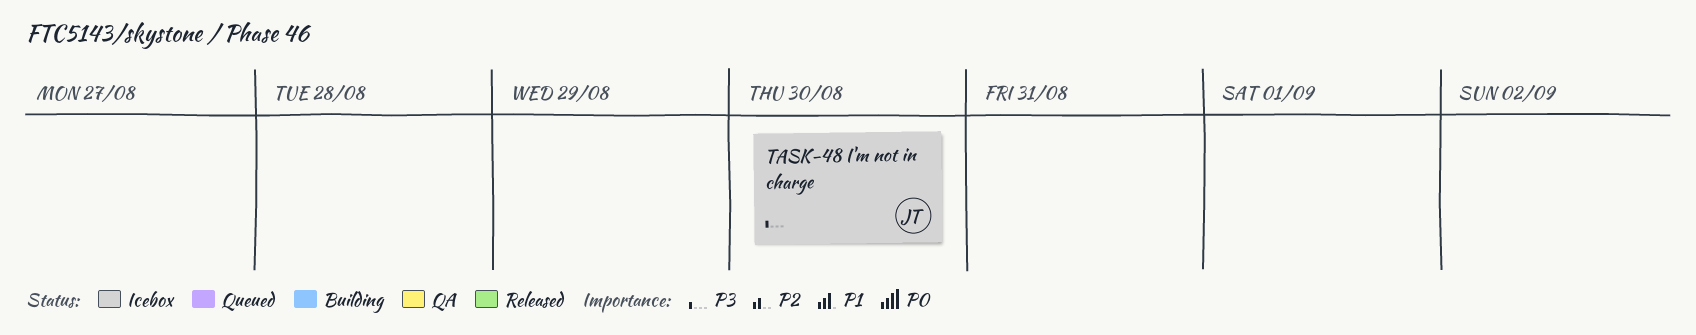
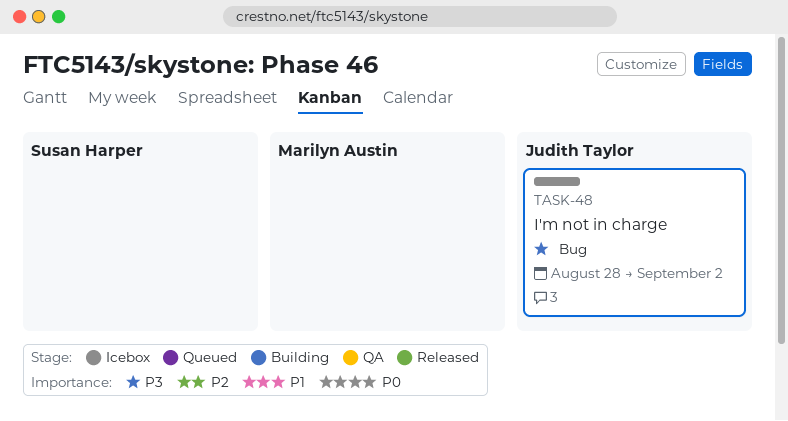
TASK-48, due: Aug 30 -> Sep 2

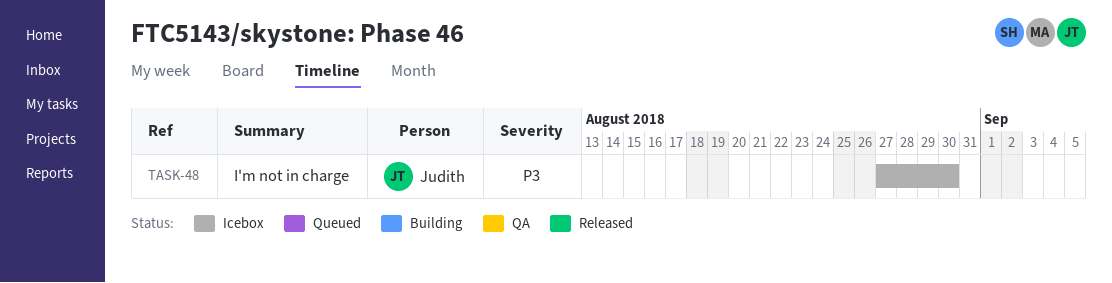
TASK-48, start: Aug 28 -> Aug 27
TASK-48, due: Sep 2 -> Aug 30

